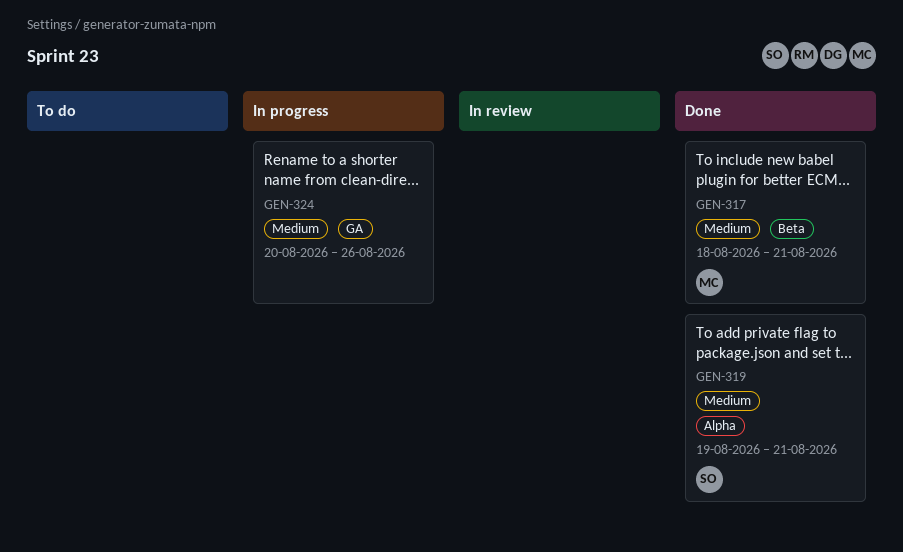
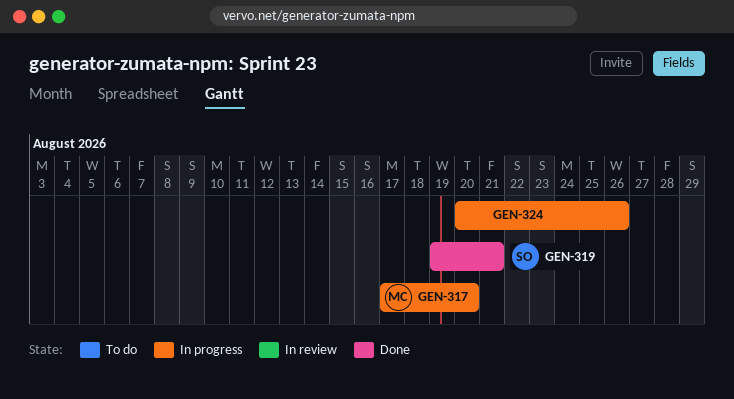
GEN-317, status: Done -> In progress
GEN-317, start: Aug 18 -> Aug 17
GEN-317, due: Aug 21 -> Aug 20

